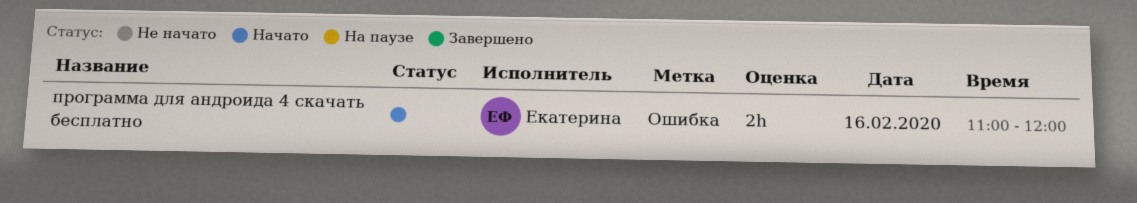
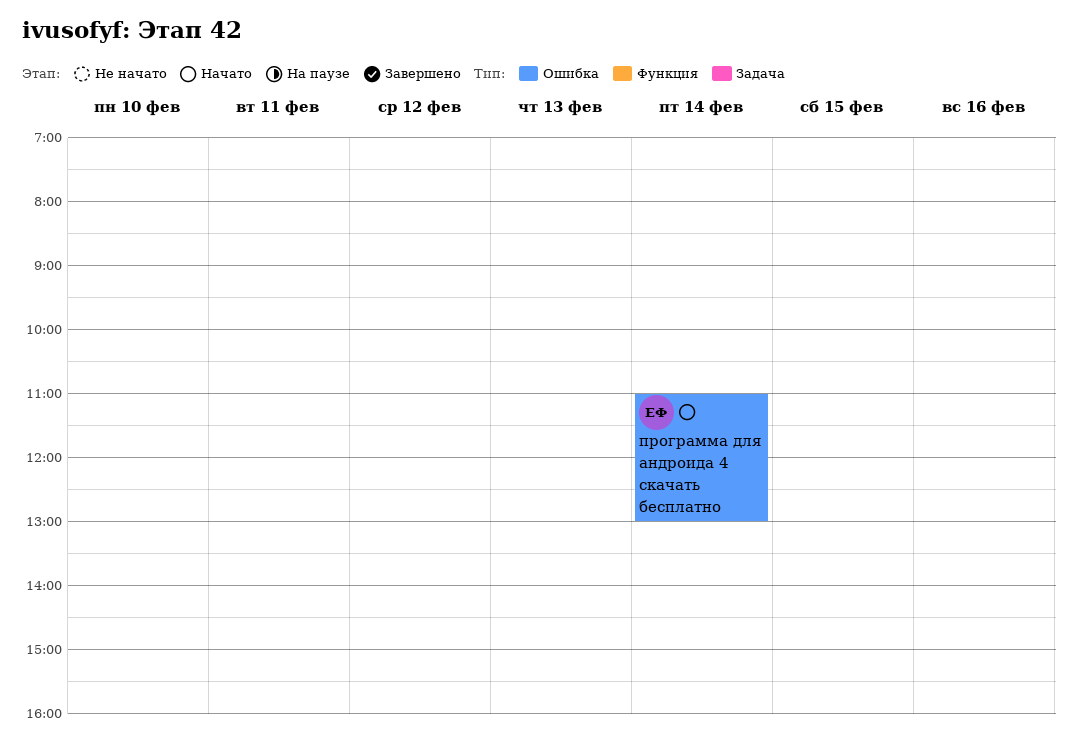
программа для андроида 4 скачать бесплатно, day: Feb 16 -> Feb 14
программа для андроида 4 скачать бесплатно, ends: 12:00 -> 13:00

